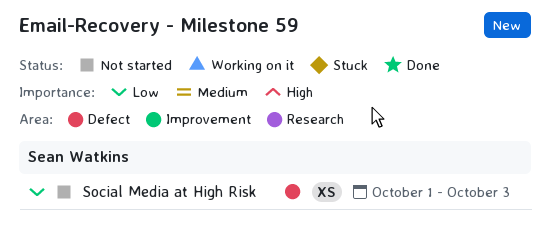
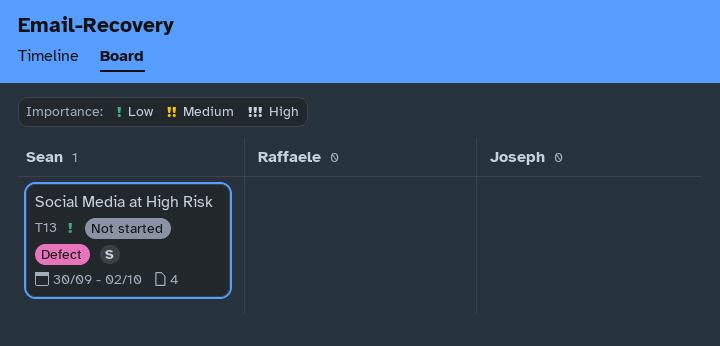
Social Media at High Risk, estimate: XS -> S
Social Media at High Risk, start: Oct 1 -> Sep 30
Social Media at High Risk, due: Oct 3 -> Oct 2

